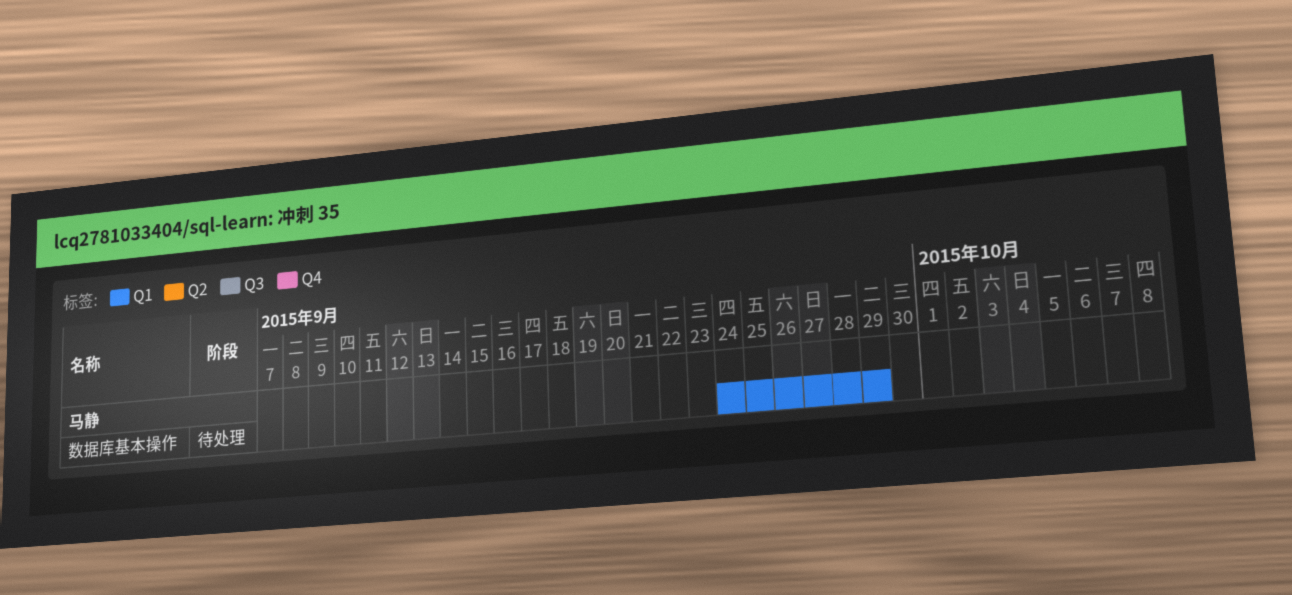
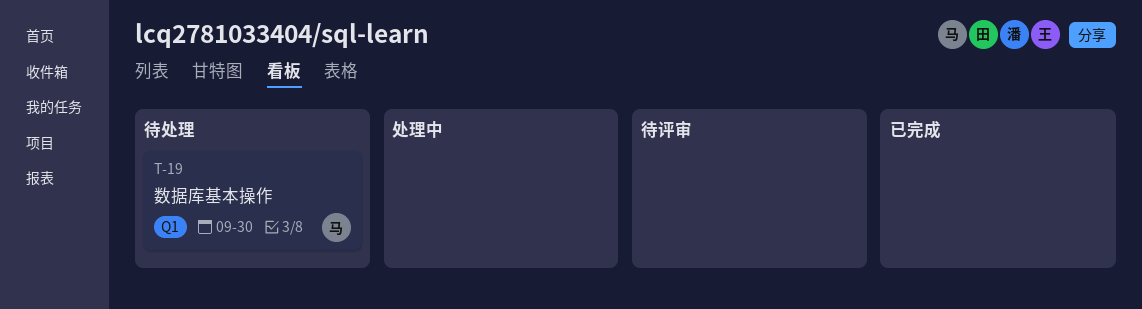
数据库基本操作, due: Sep 29 -> Sep 30

